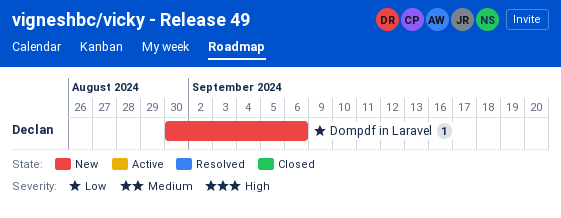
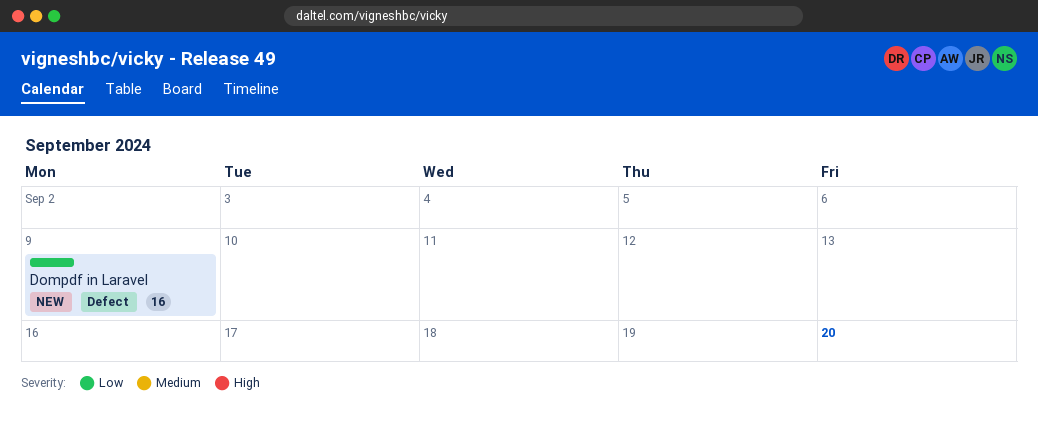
Dompdf in Laravel, estimate: 1 -> 16
Dompdf in Laravel, due: Sep 6 -> Sep 9

